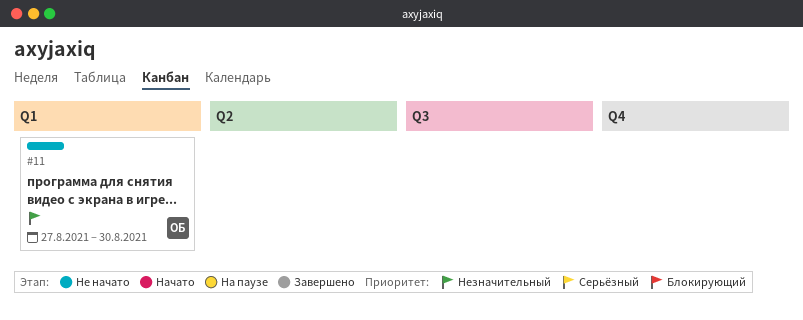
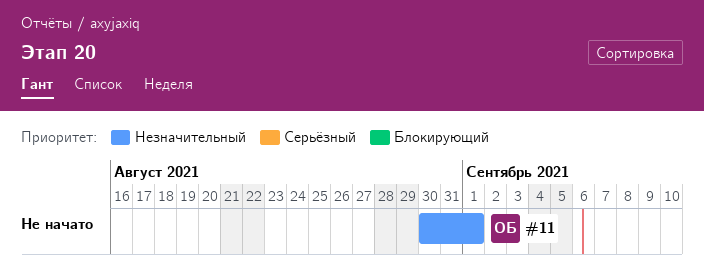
#11, start: Aug 27 -> Aug 30
#11, due: Aug 30 -> Sep 1

